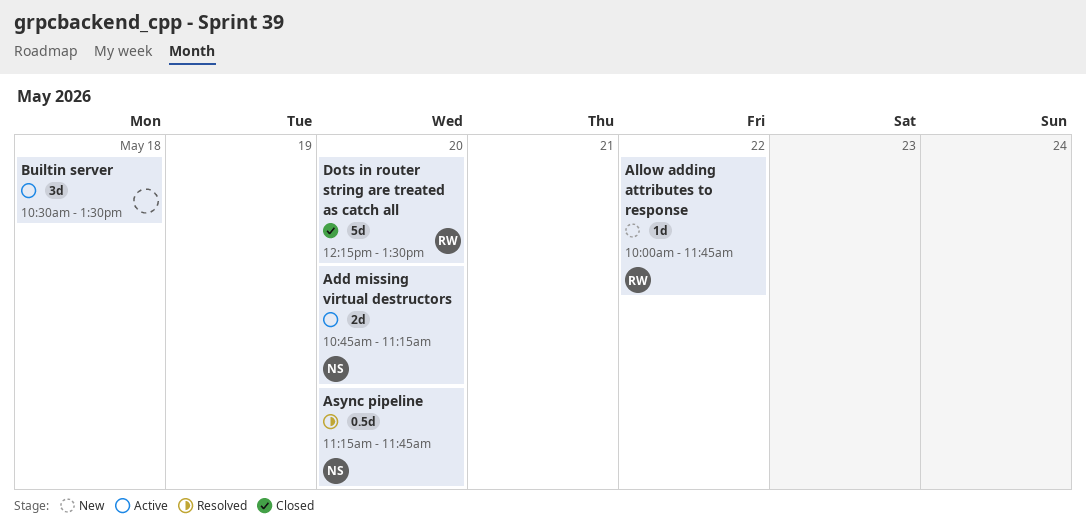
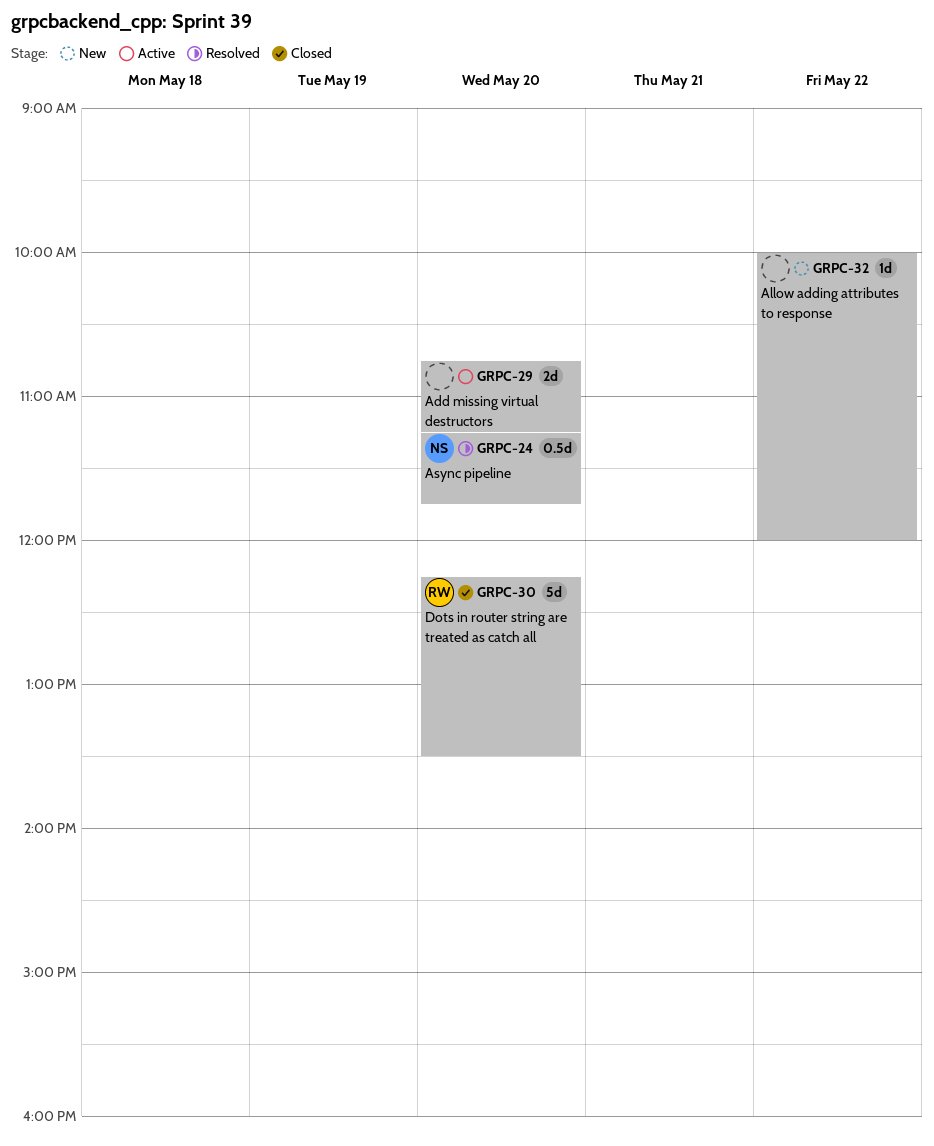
Add missing virtual destructors, owner: NS -> none
Allow adding attributes to response, owner: RW -> none
Allow adding attributes to response, ends: 11:45 -> 12:00
Builtin server: present -> none

